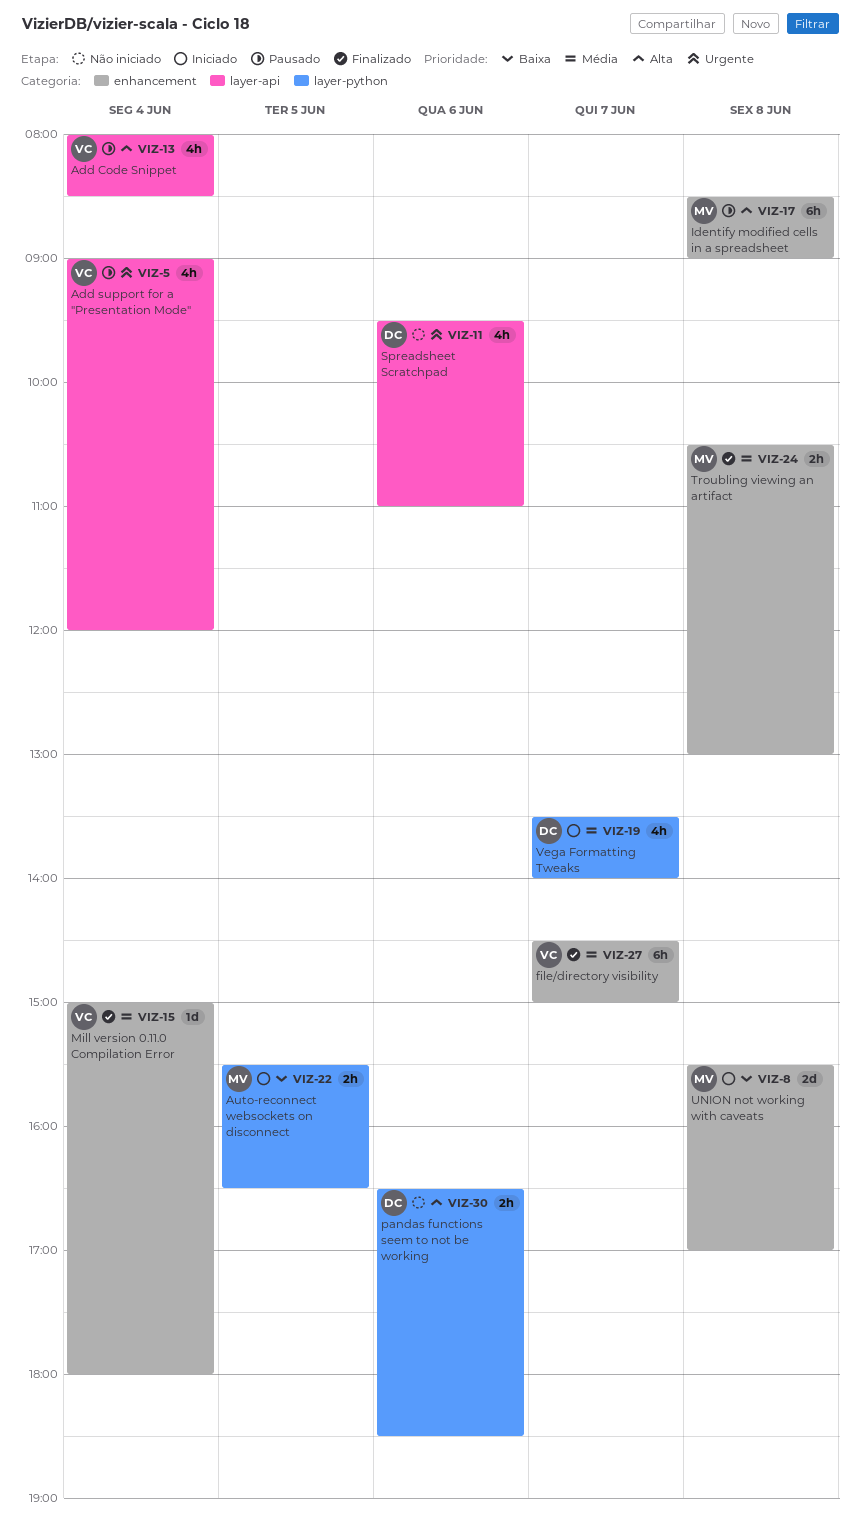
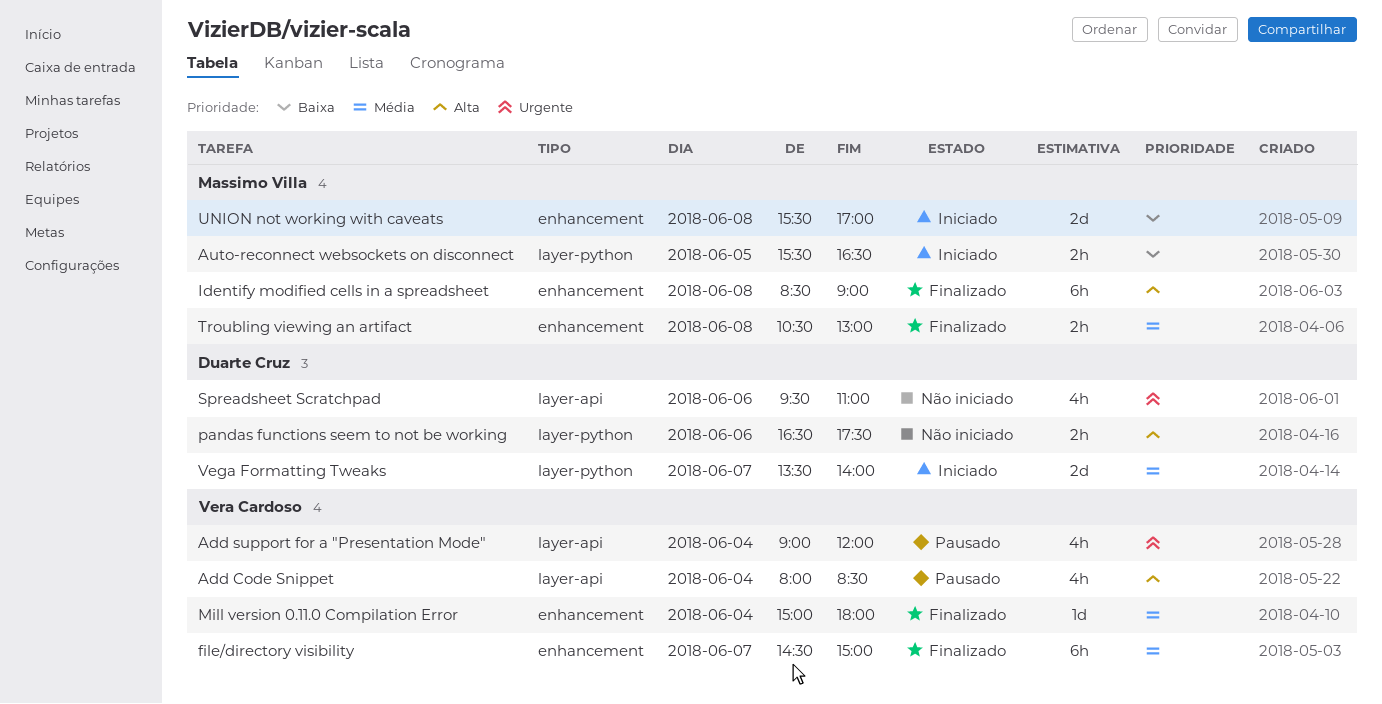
Identify modified cells in a spreadsheet, status: Pausado -> Finalizado
pandas functions seem to not be working, ends: 18:30 -> 17:30
Vega Formatting Tweaks, estimate: 4h -> 2d

